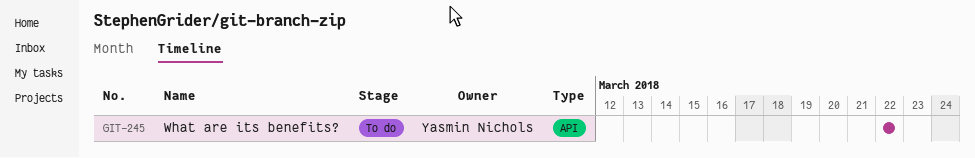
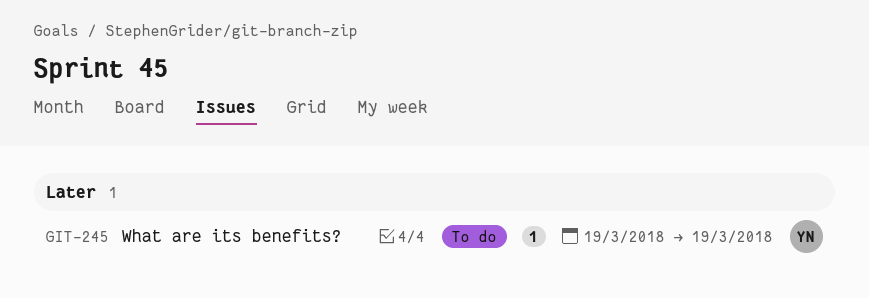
GIT-245, start: Mar 22 -> Mar 19
GIT-245, due: Mar 22 -> Mar 19

